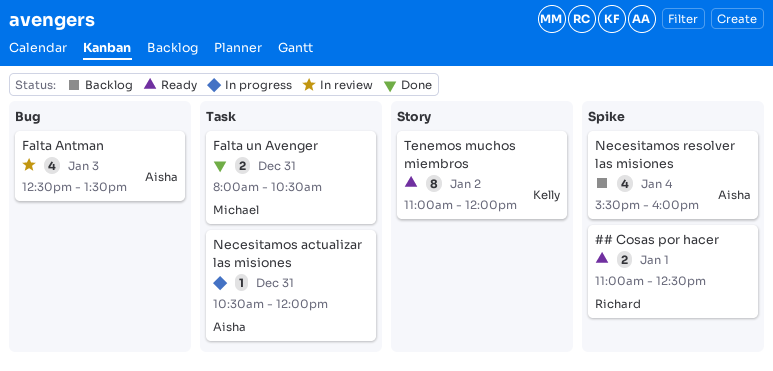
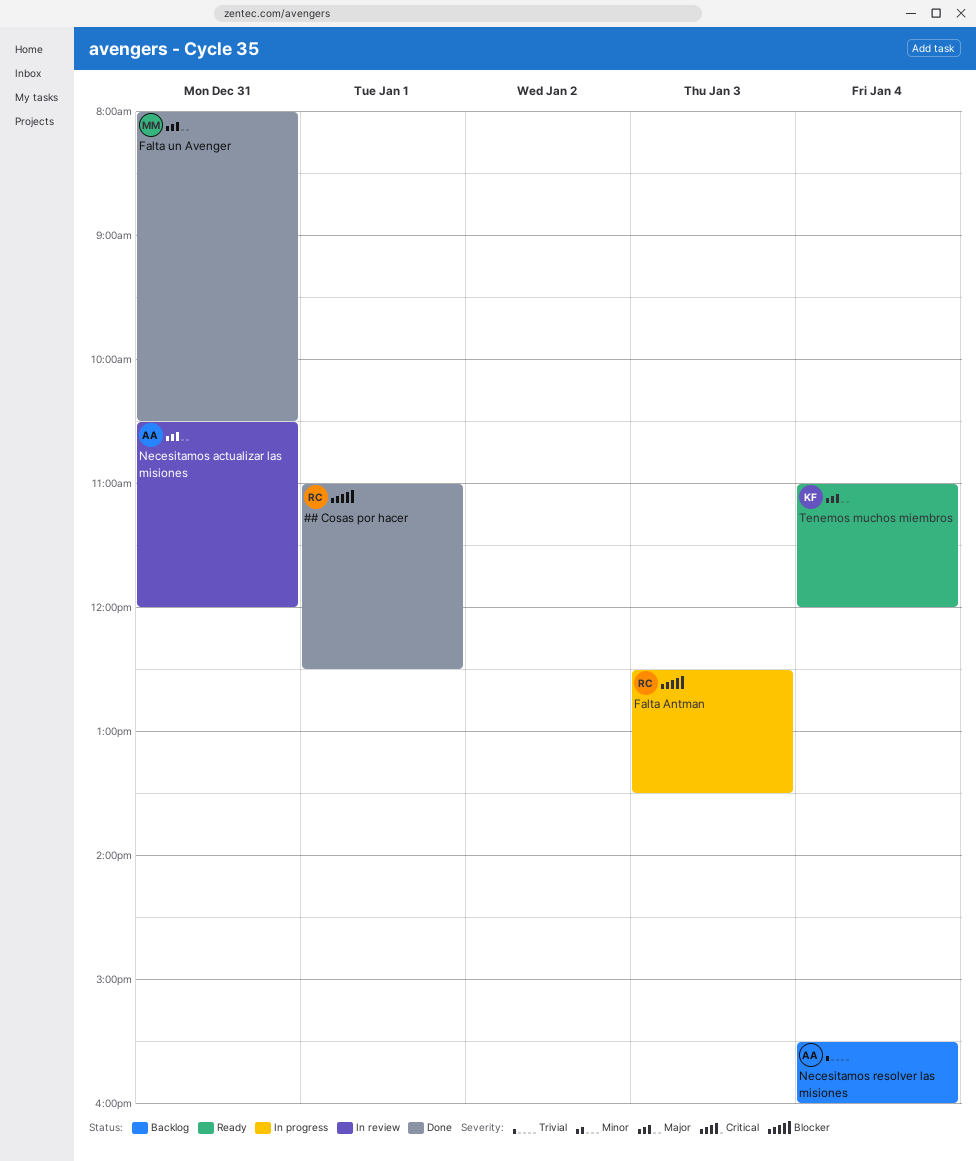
## Cosas por hacer, status: Ready -> Done
Falta Antman, status: In review -> In progress
Falta Antman, owner: Aisha -> Richard
Necesitamos actualizar las misiones, status: In progress -> In review
Tenemos muchos miembros, day: Jan 2 -> Jan 4

